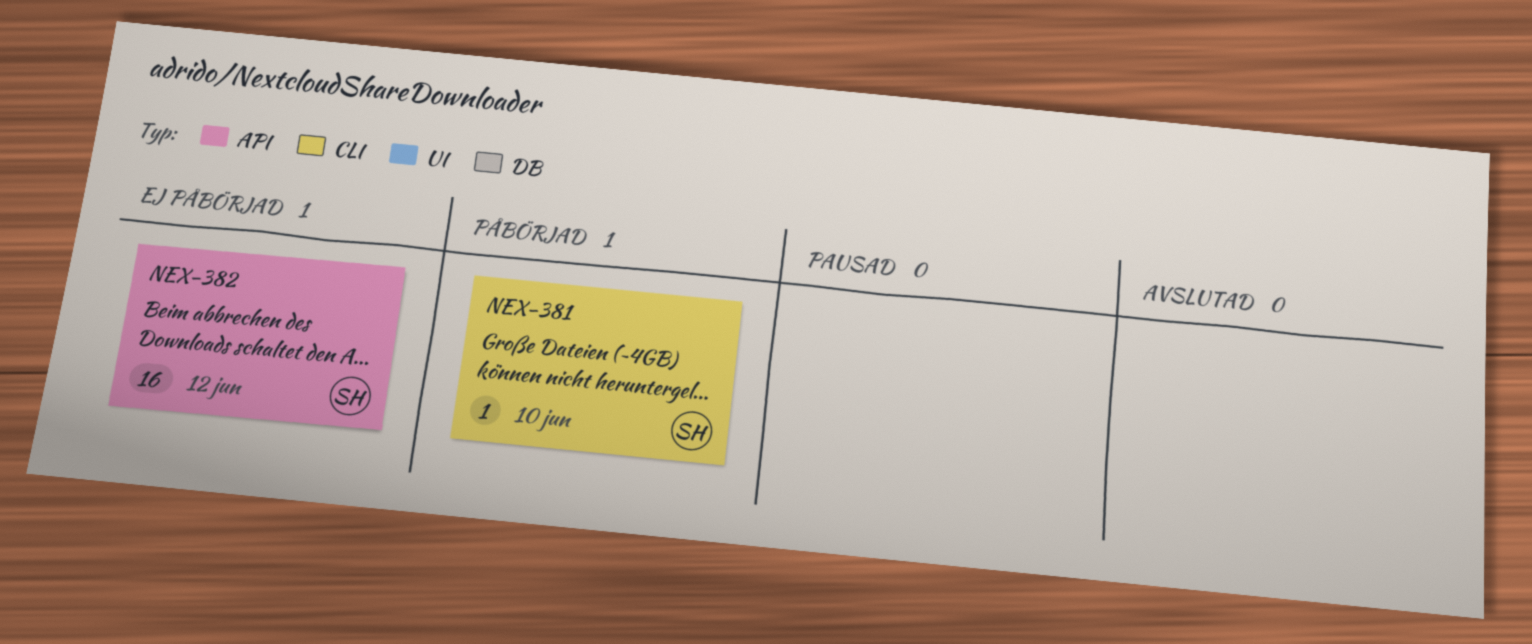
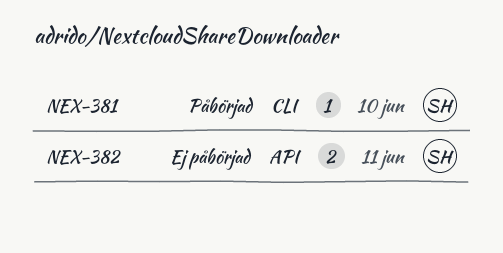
NEX-382, estimate: 16 -> 2
NEX-382, due: Jun 12 -> Jun 11

